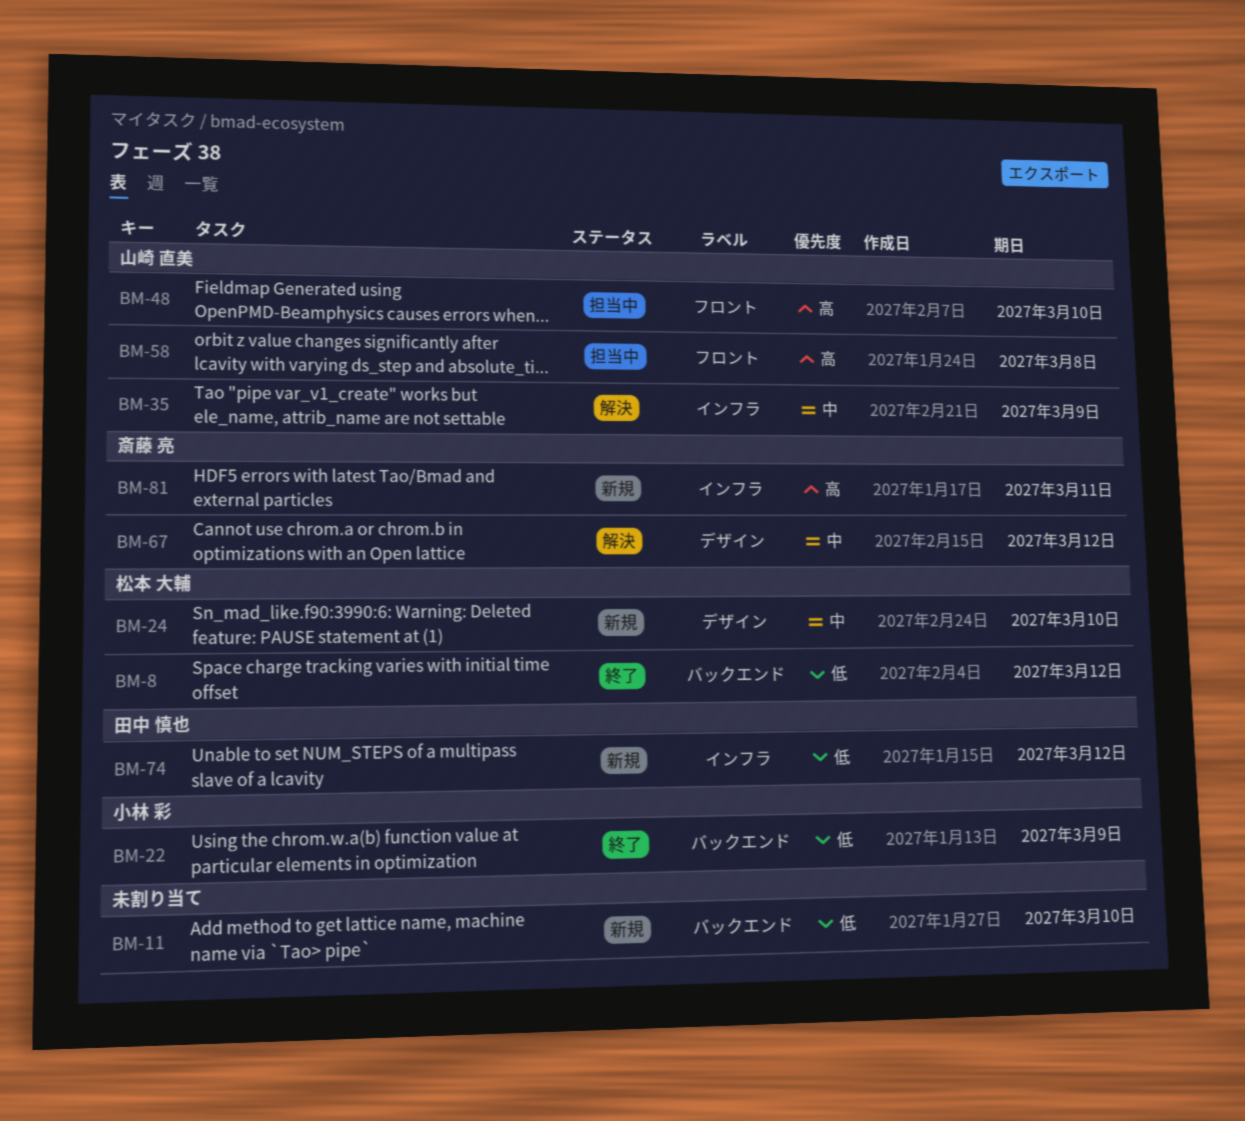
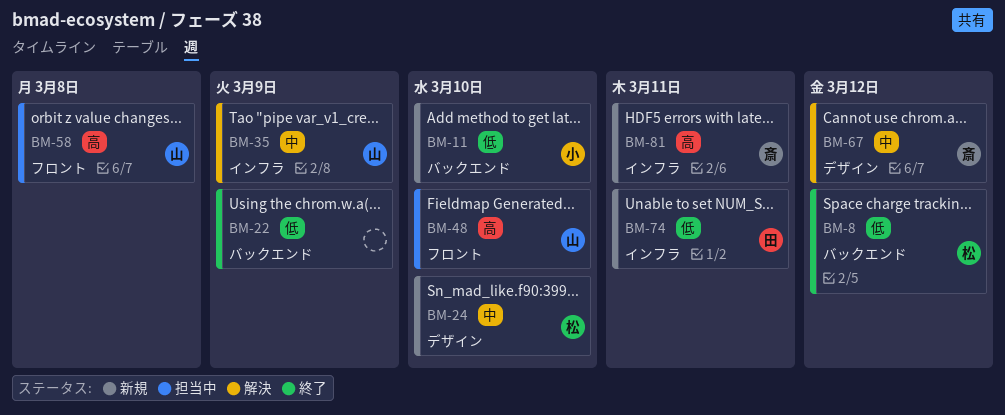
BM-11, owner: none -> 小林 彩
BM-22, owner: 小林 彩 -> none
BM-74, due: Mar 12 -> Mar 11

